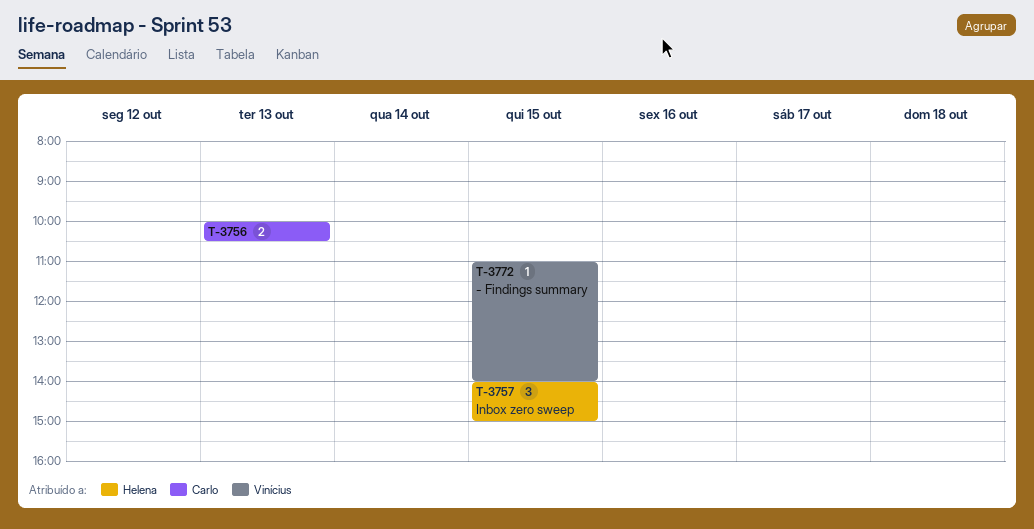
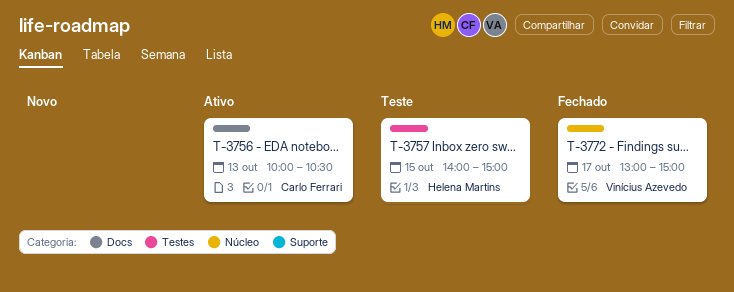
T-3772, day: Oct 15 -> Oct 17
T-3772, begins: 11:00 -> 13:00
T-3772, ends: 14:00 -> 15:00

